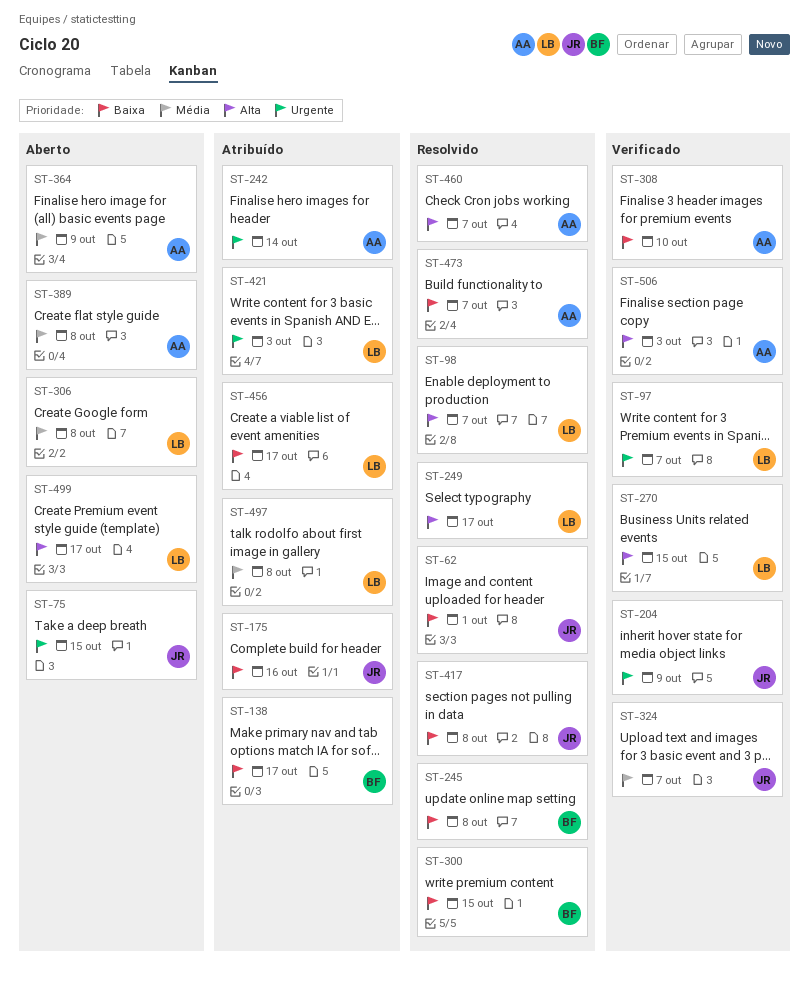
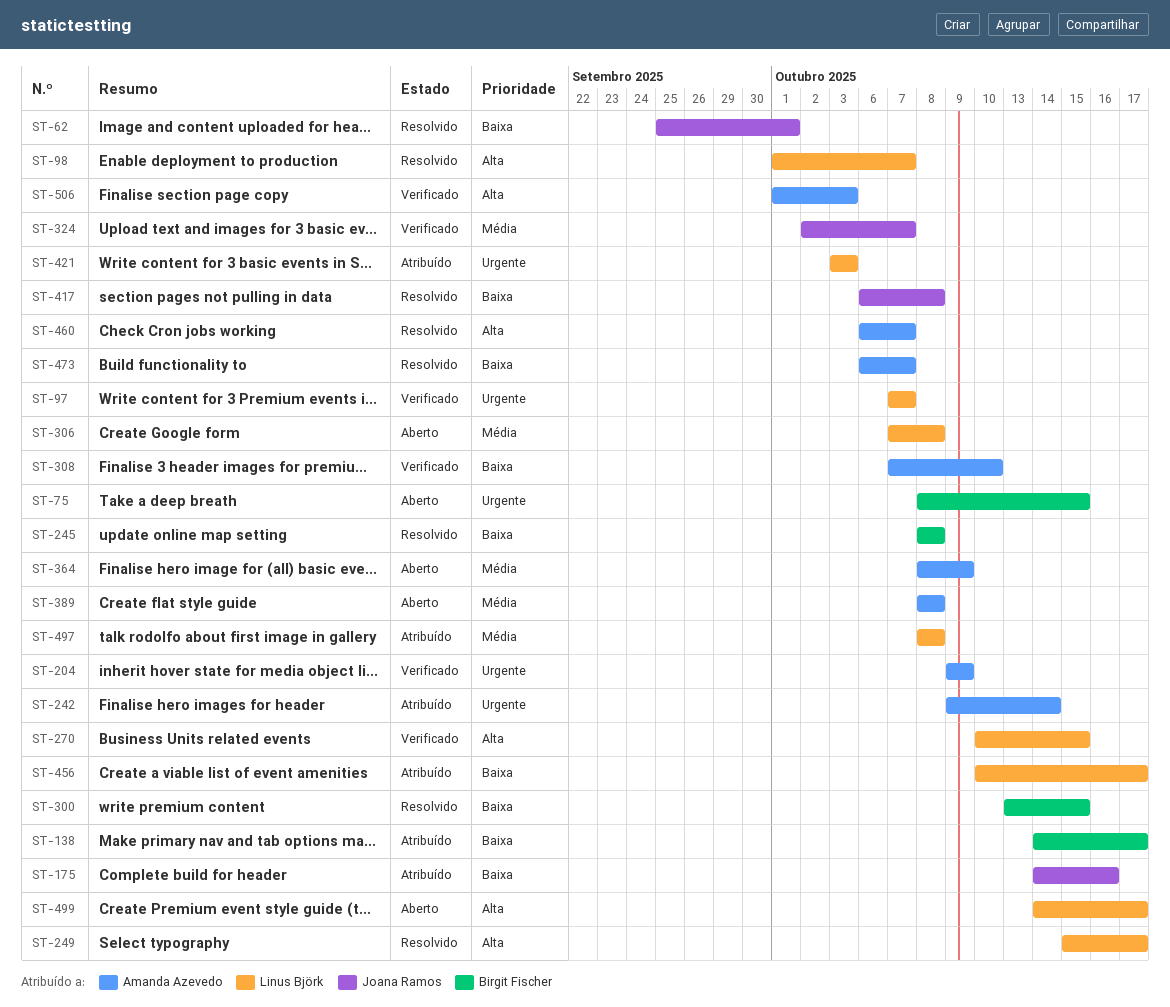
ST-75, owner: Joana Ramos -> Birgit Fischer
ST-204, owner: Joana Ramos -> Amanda Azevedo

